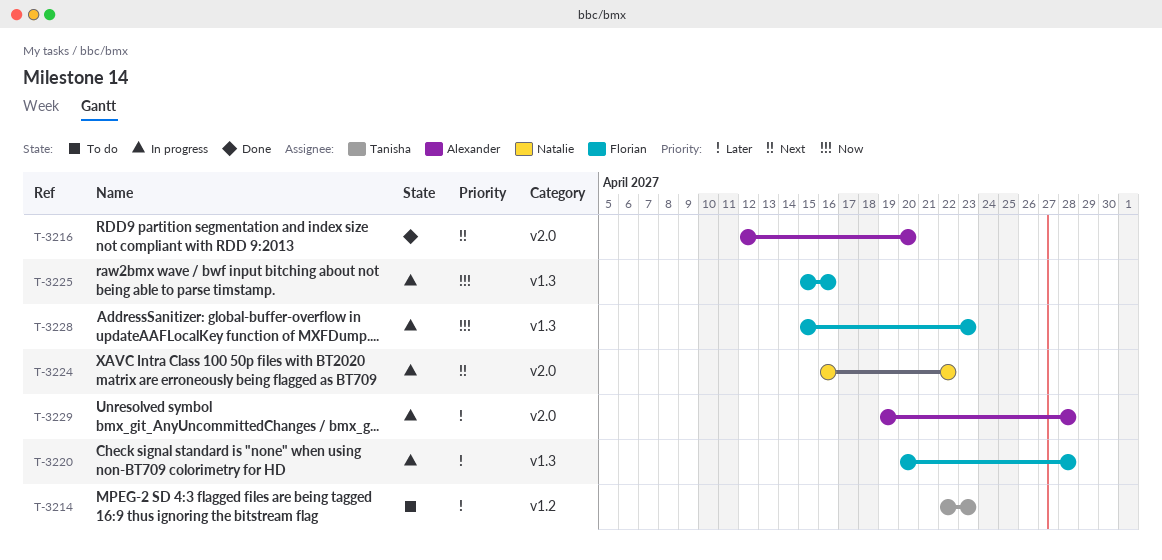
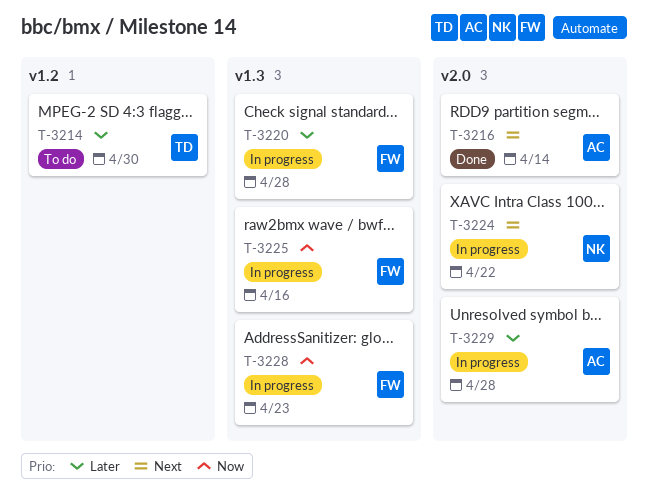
T-3214, due: Apr 23 -> Apr 30
T-3216, due: Apr 20 -> Apr 14

